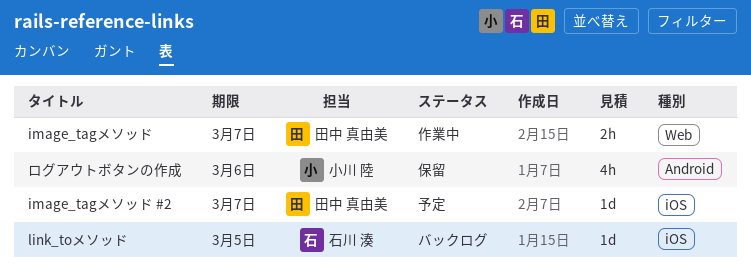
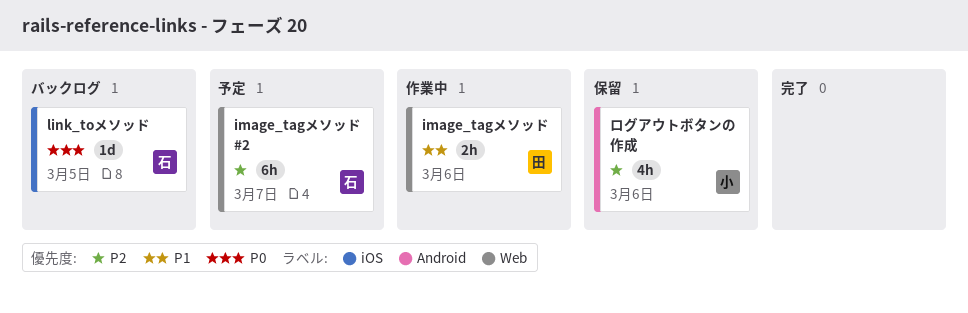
image_tagメソッド, due: Mar 7 -> Mar 6
image_tagメソッド #2, owner: 田中 真由美 -> 石川 湊
image_tagメソッド #2, label: iOS -> Web
image_tagメソッド #2, estimate: 1d -> 6h

